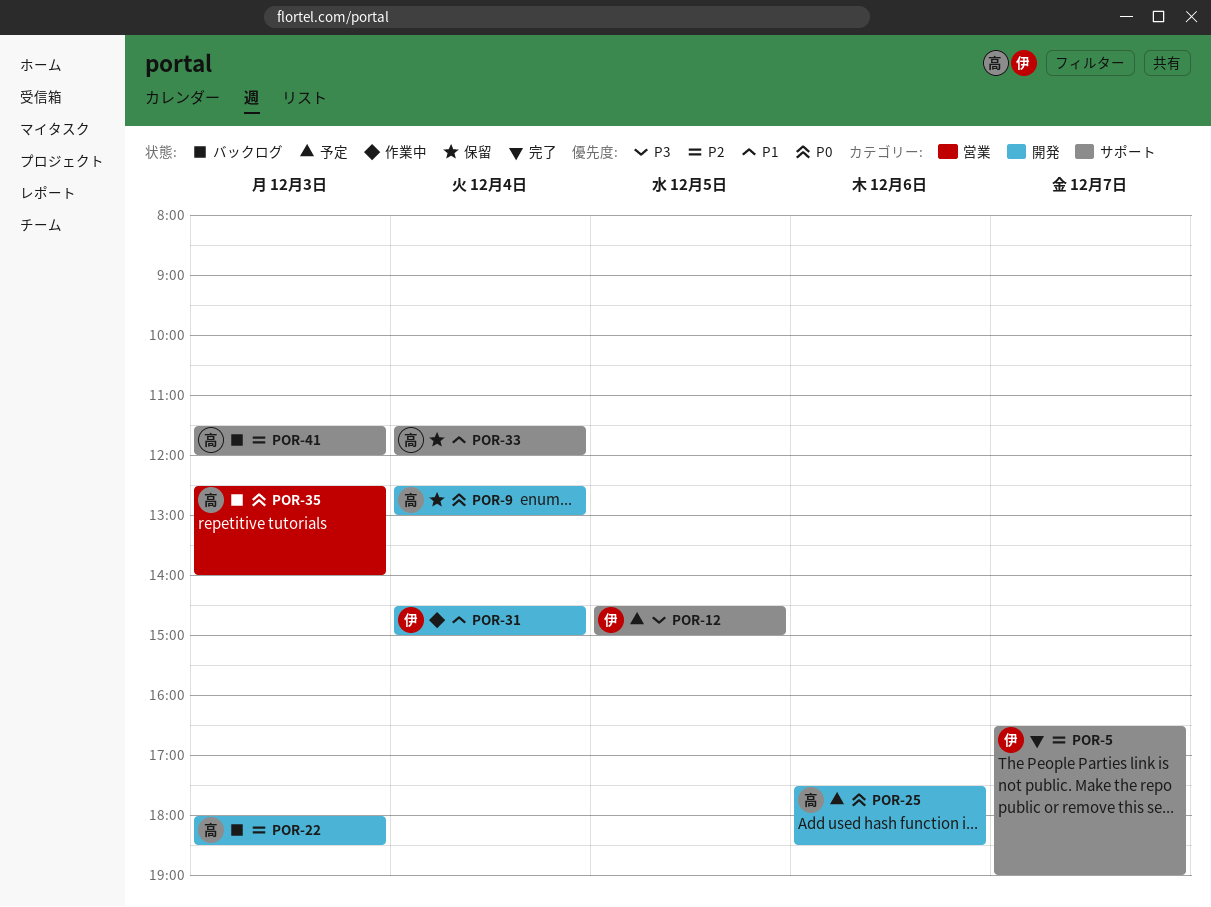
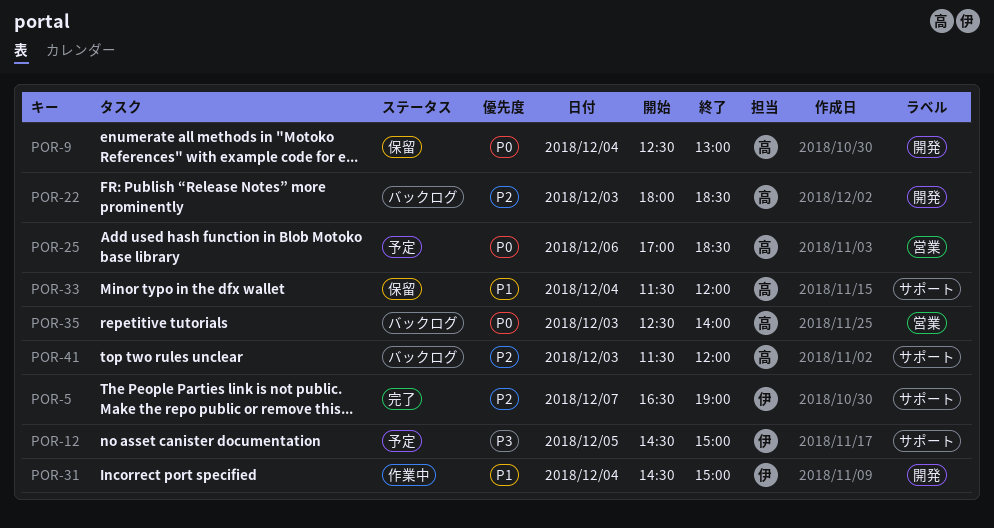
POR-25, label: 開発 -> 営業
POR-25, begins: 17:30 -> 17:00

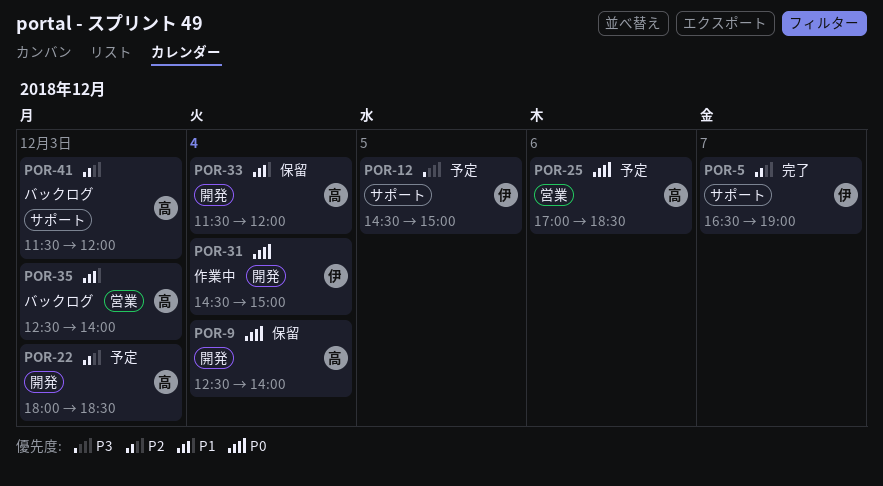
POR-9, ends: 13:00 -> 14:00
POR-22, status: バックログ -> 予定
POR-31, priority: P1 -> P0
POR-33, label: サポート -> 開発
POR-35, priority: P0 -> P1

